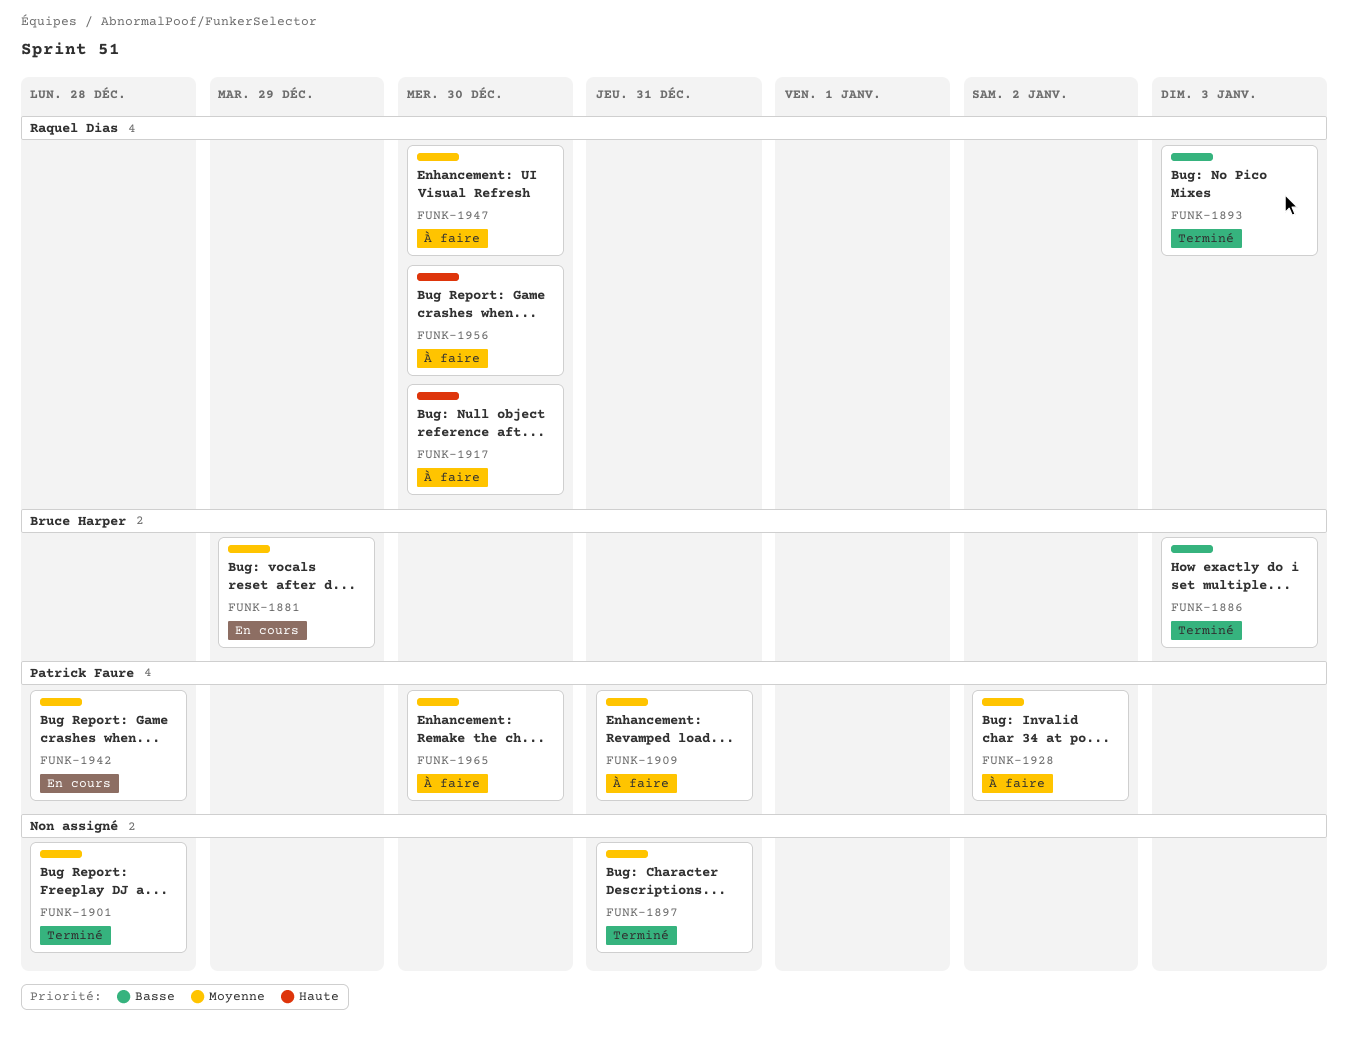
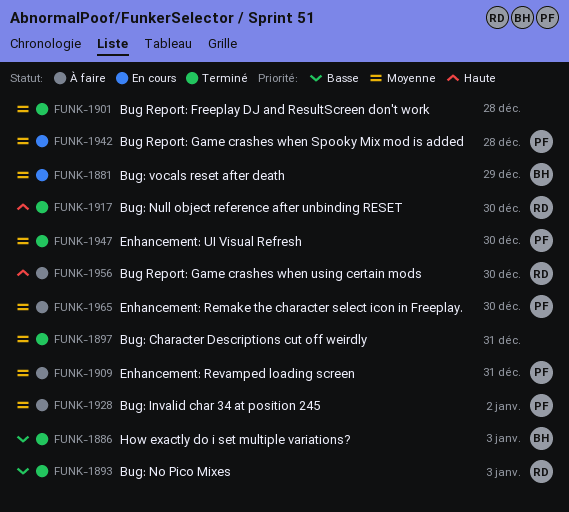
FUNK-1917, status: À faire -> Terminé
FUNK-1947, status: À faire -> Terminé
FUNK-1947, owner: Raquel Dias -> Patrick Faure

